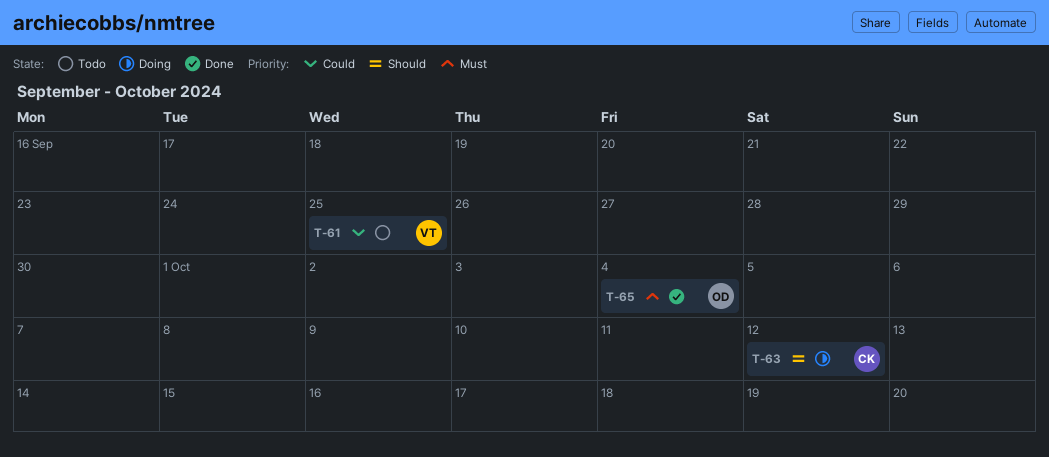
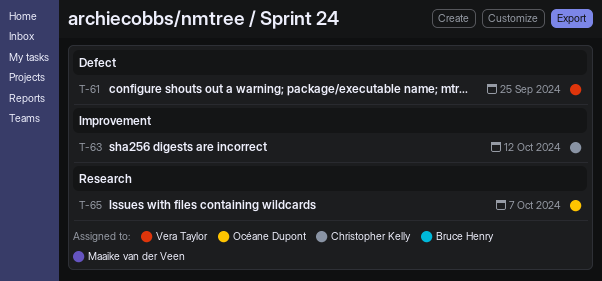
T-65, due: Oct 4 -> Oct 7

